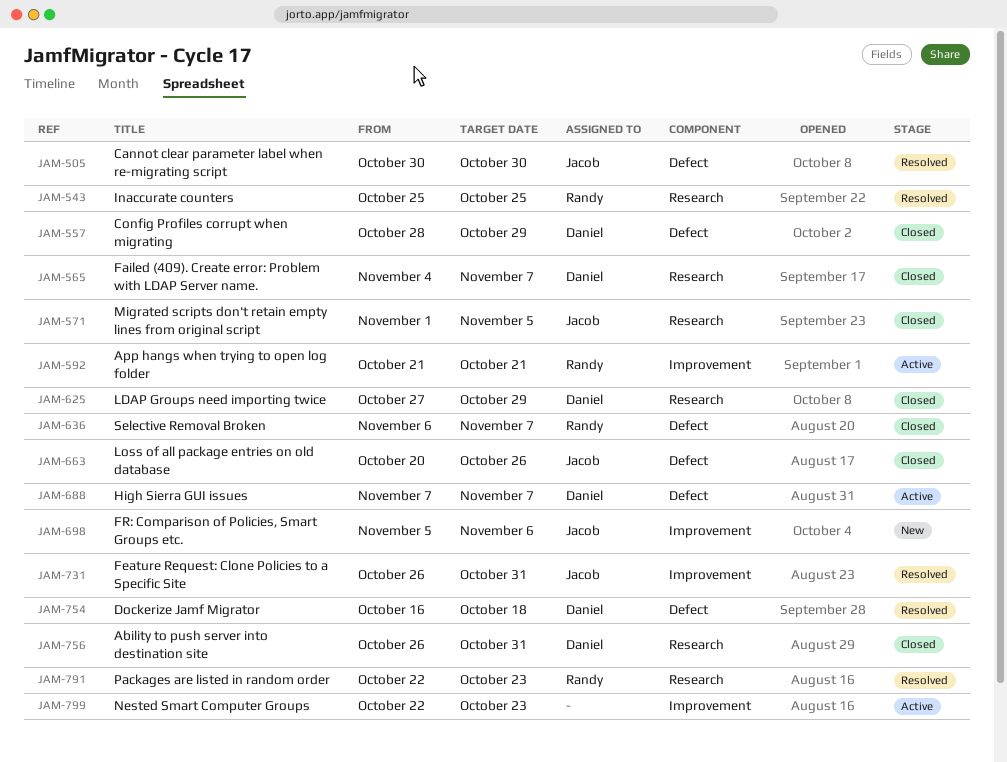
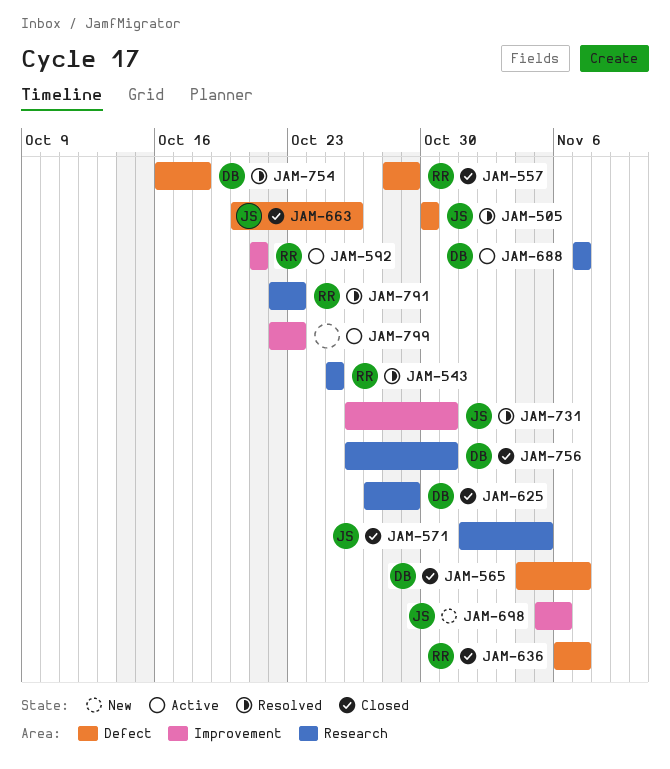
JAM-557, owner: Daniel -> Randy
JAM-565, label: Research -> Defect
JAM-688, label: Defect -> Research

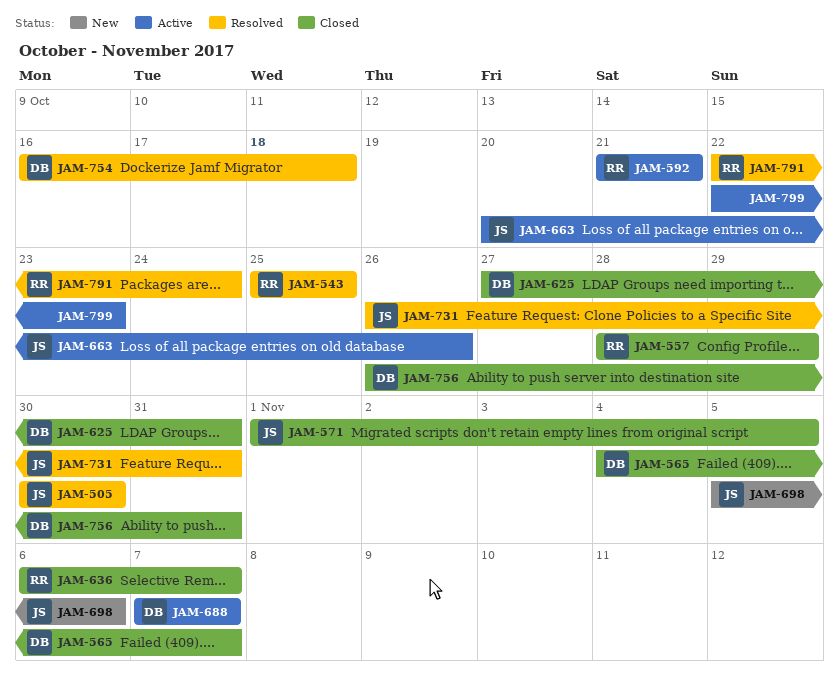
JAM-625, due: Oct 29 -> Oct 31
JAM-663, status: Closed -> Active
JAM-791, due: Oct 23 -> Oct 24

